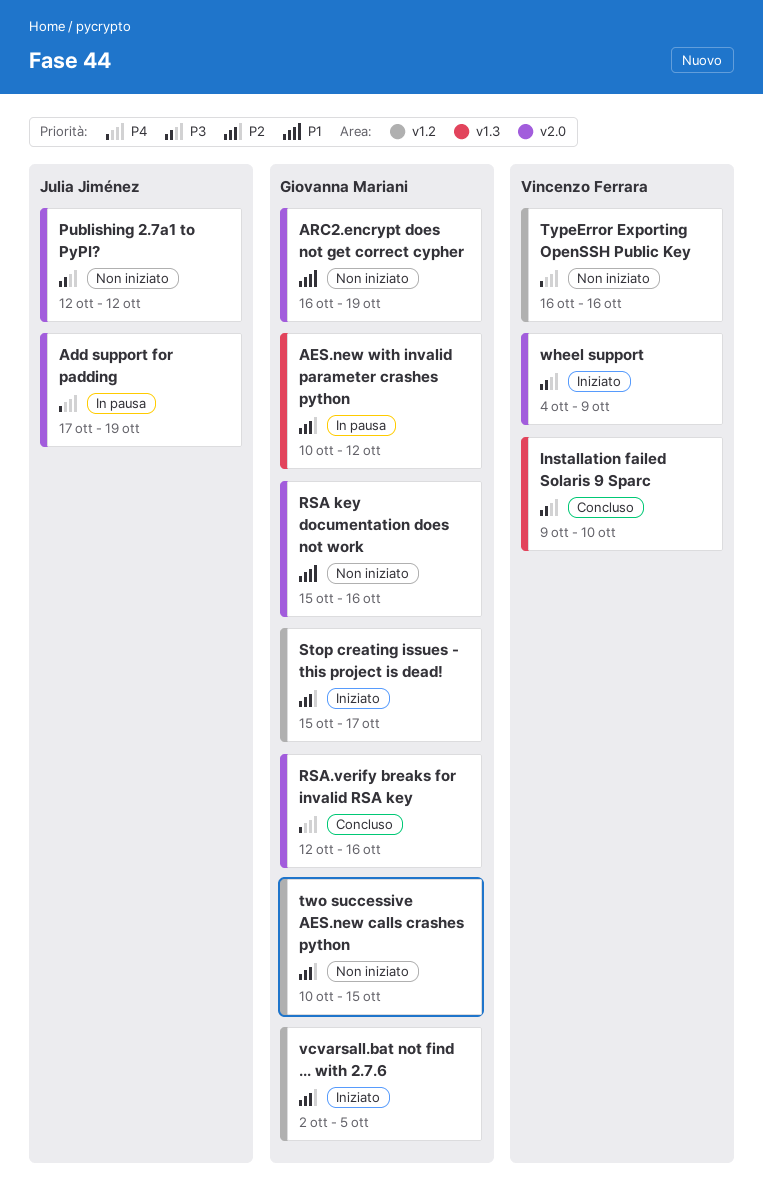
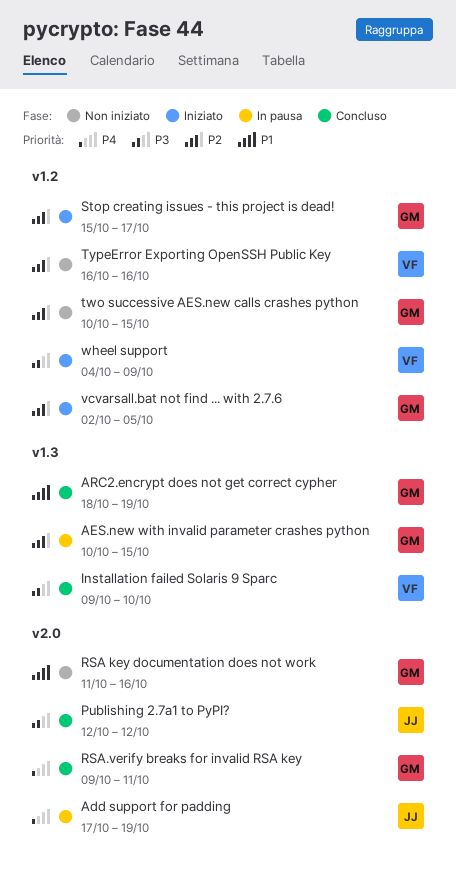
AES.new with invalid parameter crashes python, due: Oct 12 -> Oct 15
ARC2.encrypt does not get correct cypher, status: Non iniziato -> Concluso
ARC2.encrypt does not get correct cypher, label: v2.0 -> v1.3
ARC2.encrypt does not get correct cypher, start: Oct 16 -> Oct 18
Publishing 2.7a1 to PyPI?, status: Non iniziato -> Concluso
RSA key documentation does not work, start: Oct 15 -> Oct 11
RSA.verify breaks for invalid RSA key, start: Oct 12 -> Oct 9
RSA.verify breaks for invalid RSA key, due: Oct 16 -> Oct 11
TypeError Exporting OpenSSH Public Key, priority: P4 -> P2
wheel support, label: v2.0 -> v1.2

